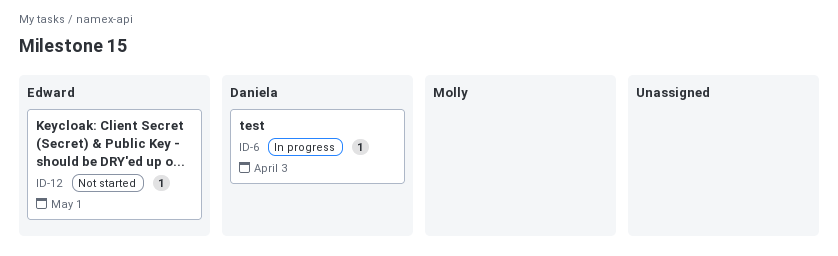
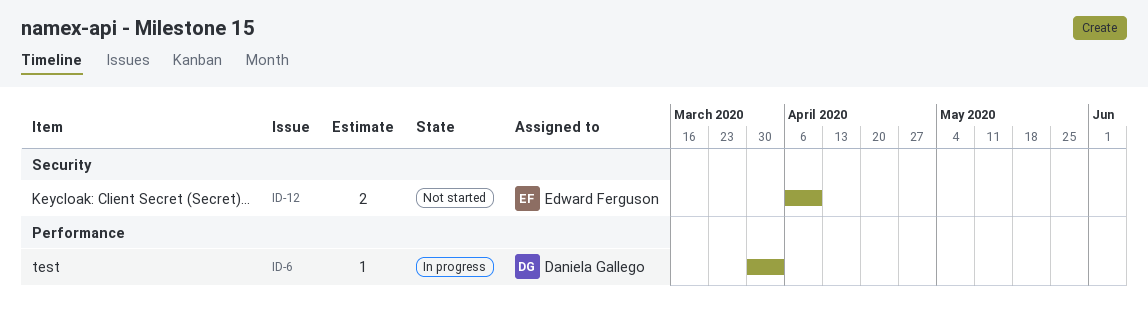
ID-12, estimate: 1 -> 2
ID-12, due: May 1 -> Apr 10

